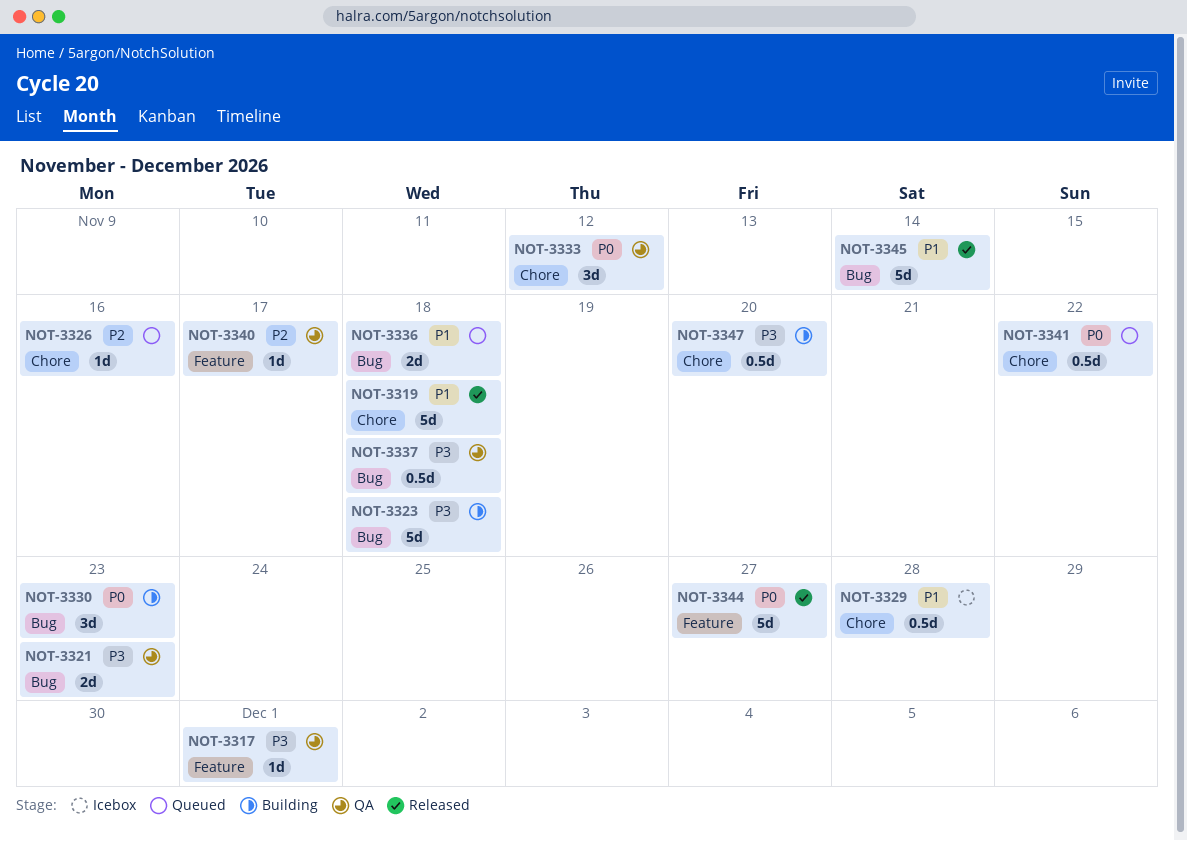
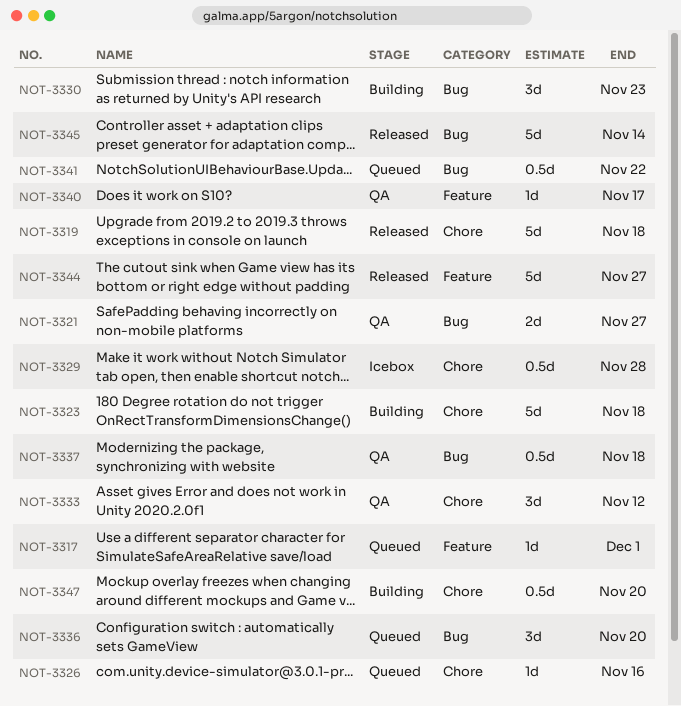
NOT-3317, status: QA -> Queued
NOT-3321, due: Nov 23 -> Nov 27
NOT-3323, label: Bug -> Chore
NOT-3336, estimate: 2d -> 3d
NOT-3336, due: Nov 18 -> Nov 20
NOT-3341, label: Chore -> Bug

